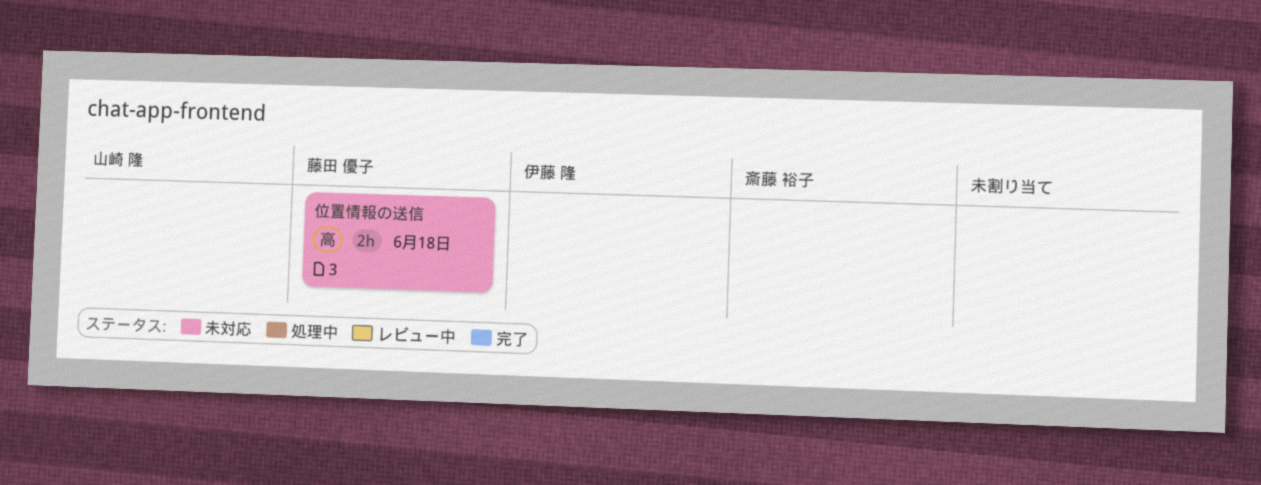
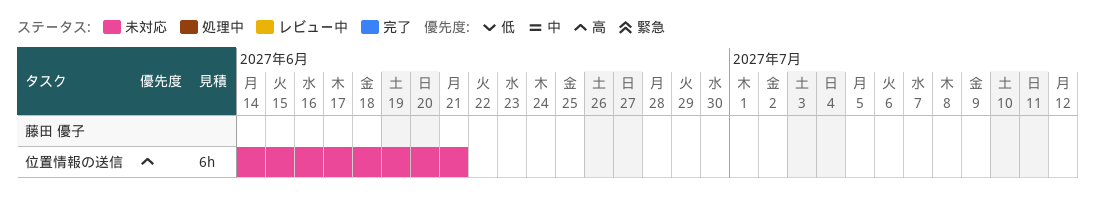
位置情報の送信, estimate: 2h -> 6h
位置情報の送信, due: Jun 18 -> Jun 21

